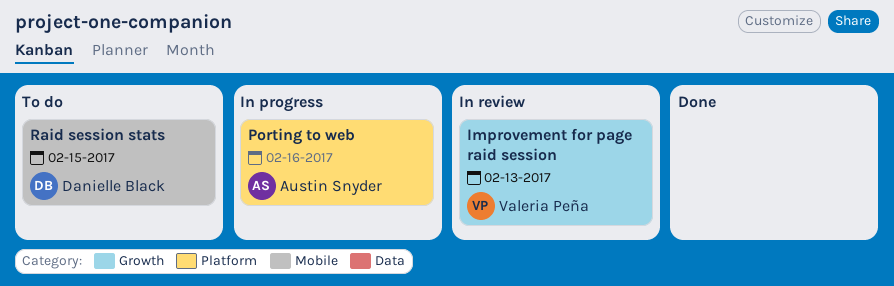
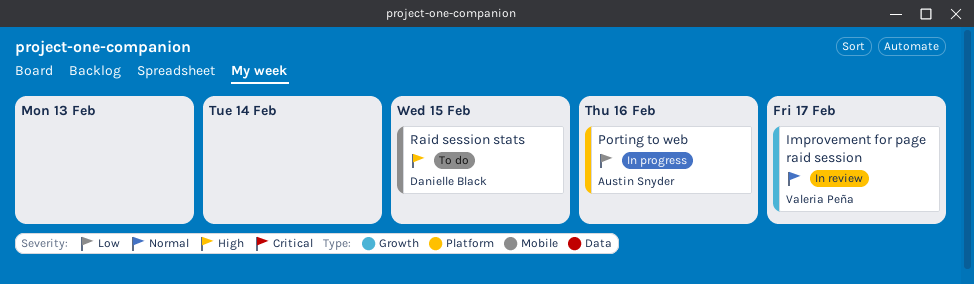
Improvement for page raid session, due: Feb 13 -> Feb 17

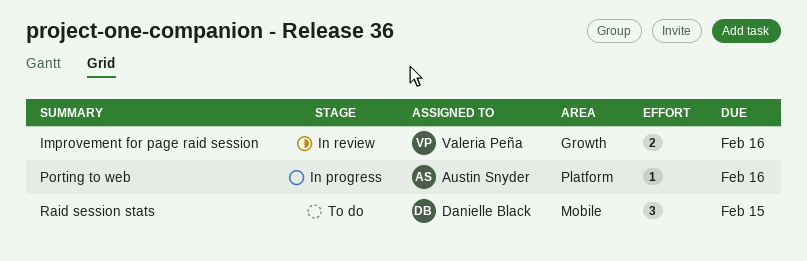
Improvement for page raid session, due: Feb 17 -> Feb 16

